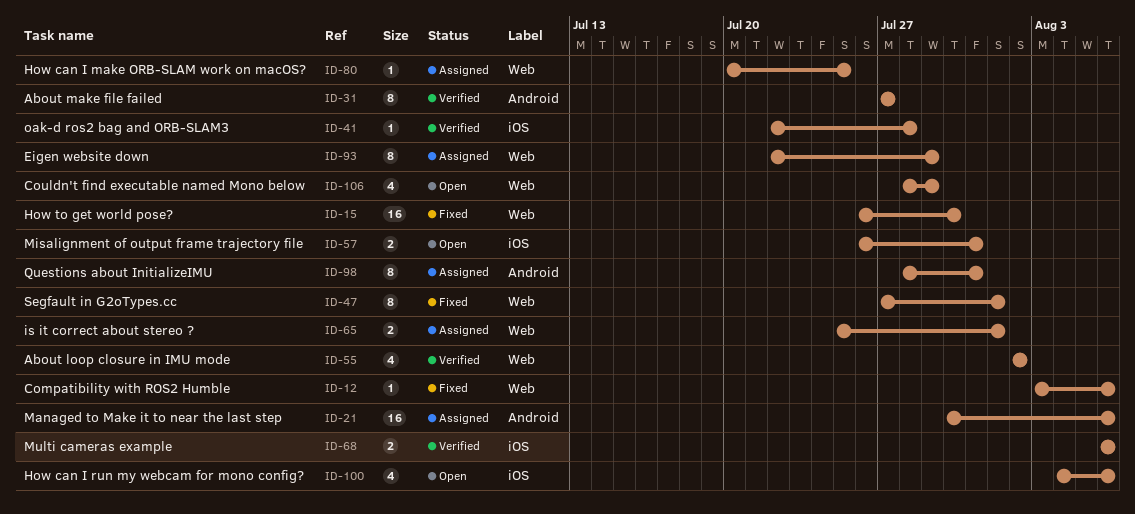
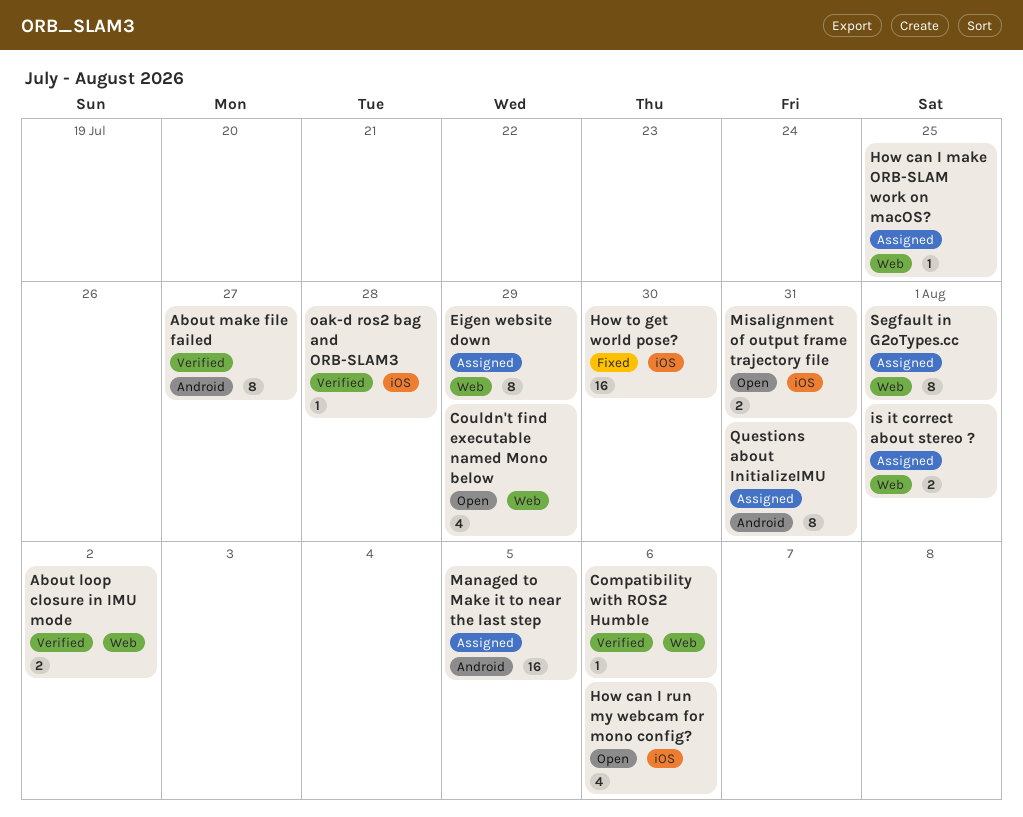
About loop closure in IMU mode, estimate: 4 -> 2
Compatibility with ROS2 Humble, status: Fixed -> Verified
How to get world pose?, label: Web -> iOS
Managed to Make it to near the last step, due: Aug 6 -> Aug 5
Multi cameras example: present -> none
Segfault in G2oTypes.cc, status: Fixed -> Assigned

